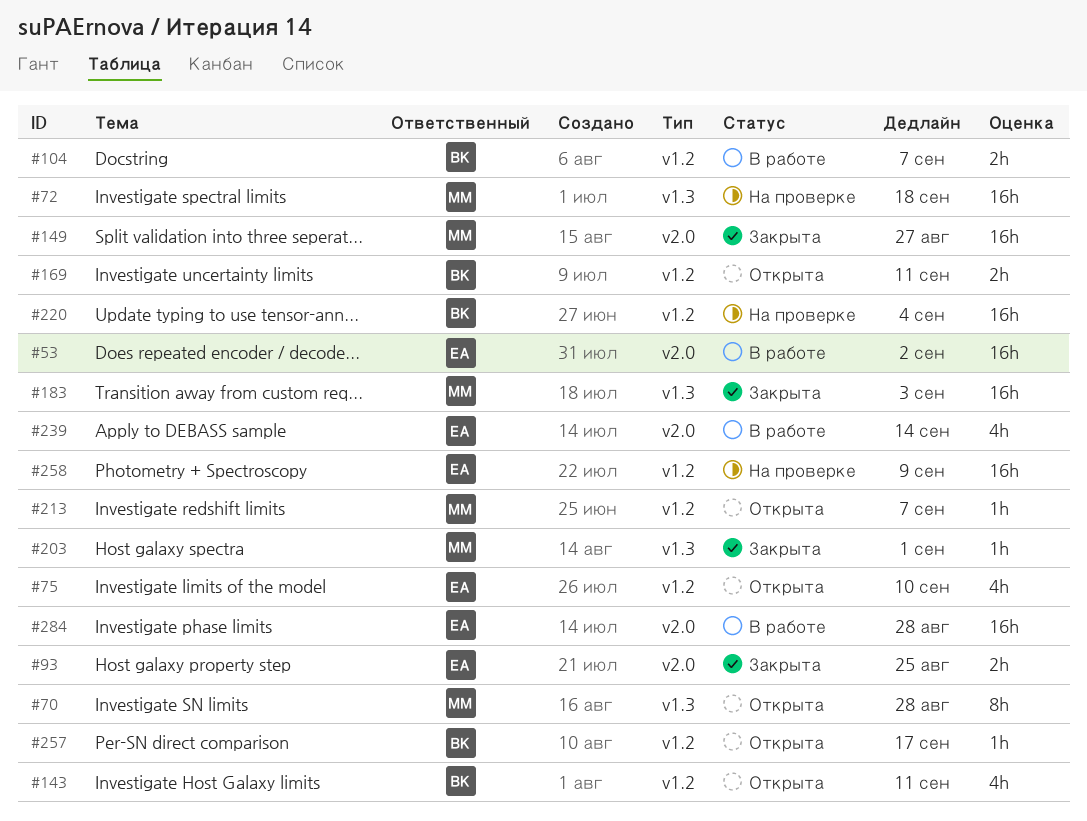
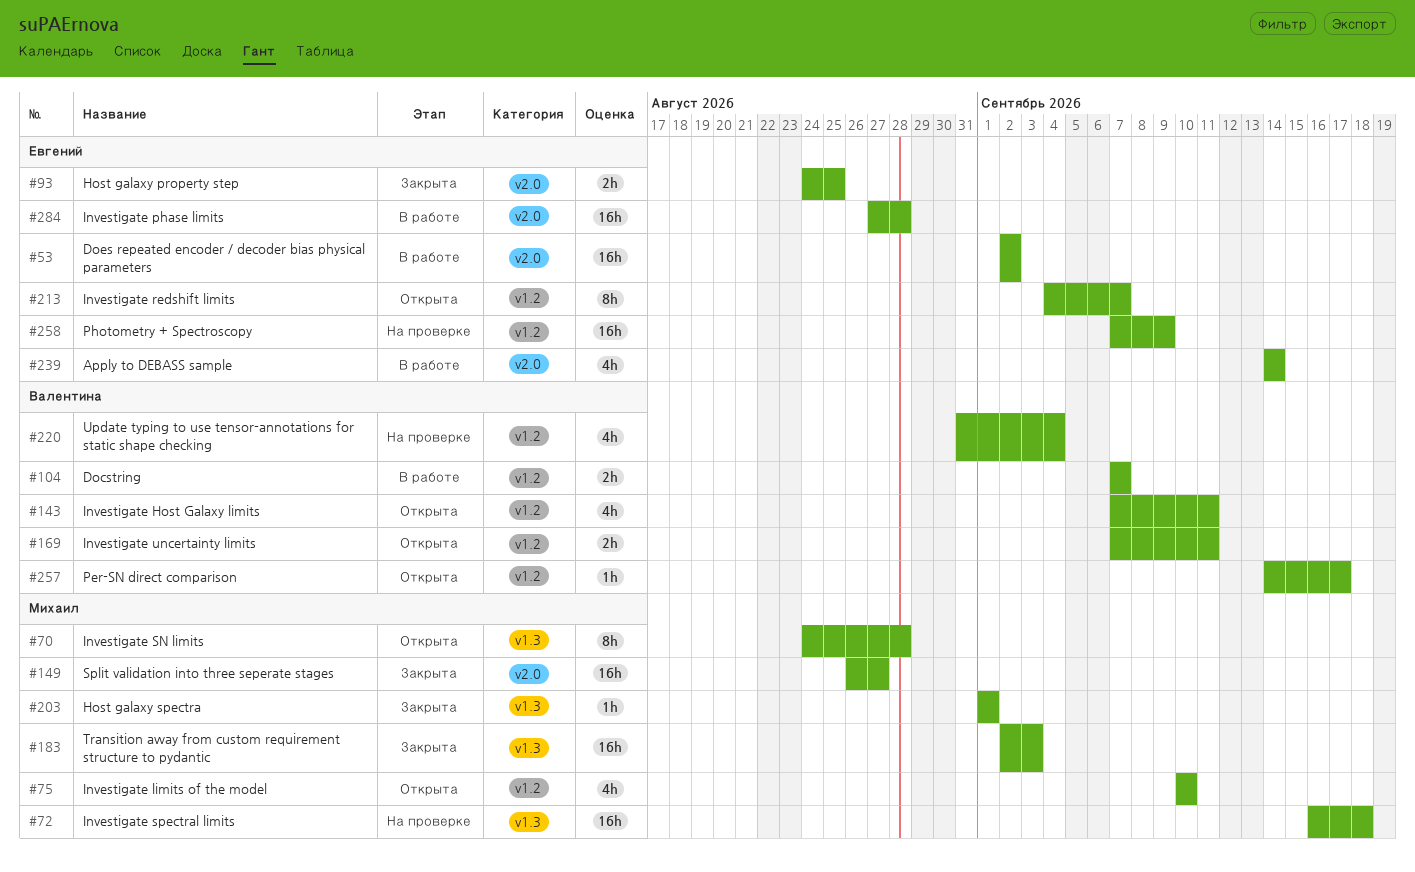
#75, owner: Евгений -> Михаил
#213, owner: Михаил -> Евгений
#213, estimate: 1h -> 8h
#220, estimate: 16h -> 4h

